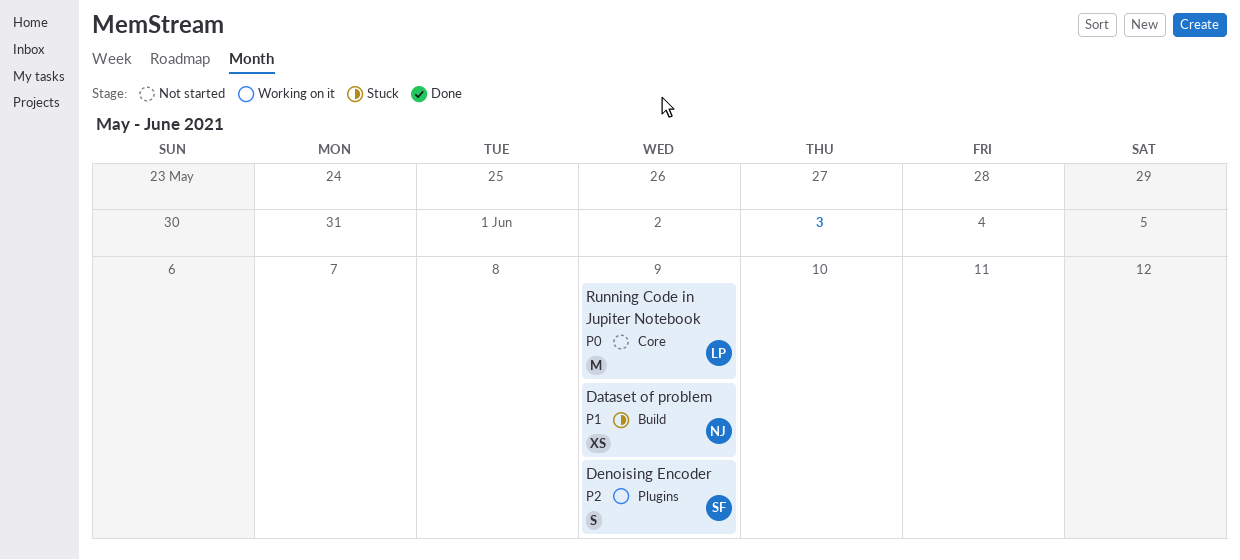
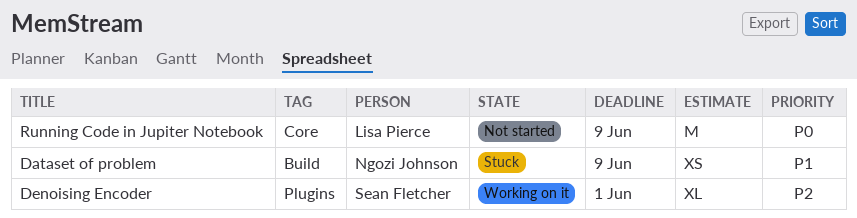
Denoising Encoder, estimate: S -> XL
Denoising Encoder, due: Jun 9 -> Jun 1

